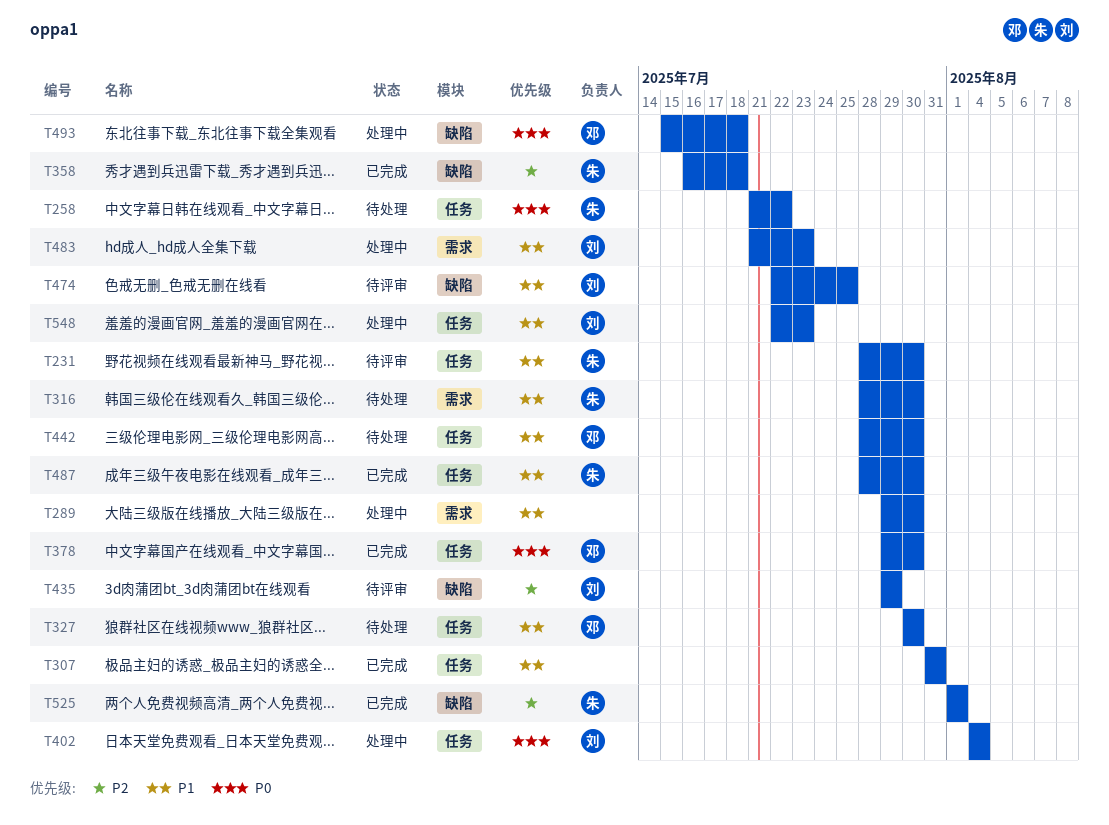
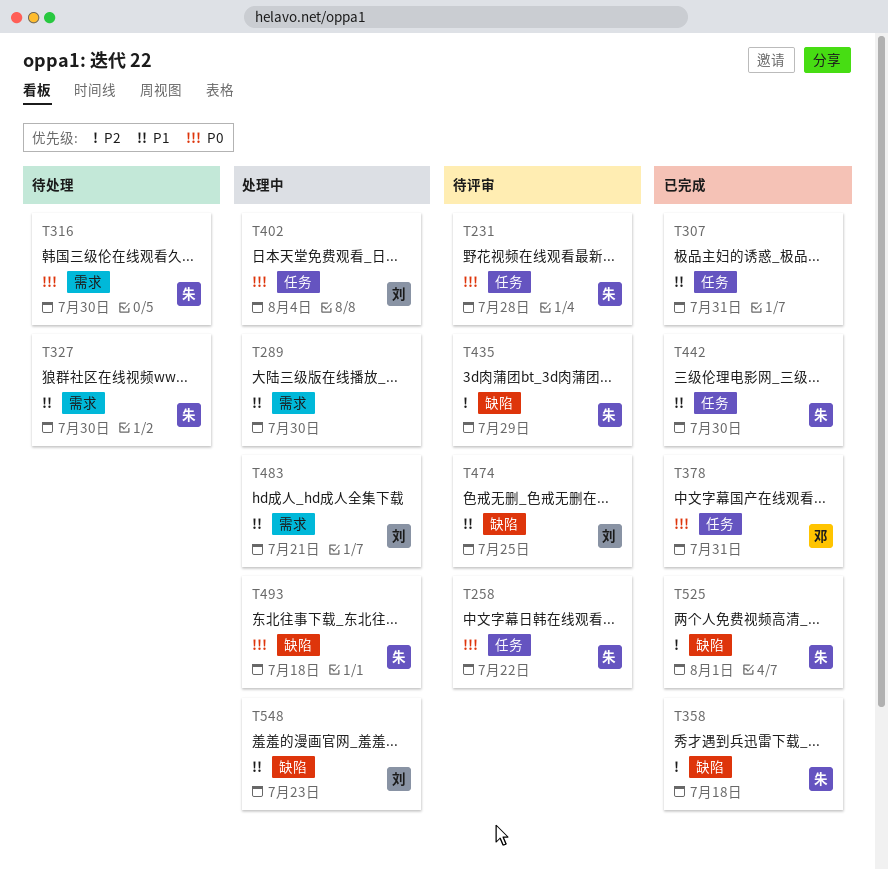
T231, priority: P1 -> P0
T231, due: Jul 30 -> Jul 28
T258, status: 待处理 -> 待评审
T316, priority: P1 -> P0
T327, owner: 邓 -> 朱
T327, label: 任务 -> 需求
T378, due: Jul 30 -> Jul 31
T435, owner: 刘 -> 朱
T442, status: 待处理 -> 已完成
T442, owner: 邓 -> 朱
T483, due: Jul 23 -> Jul 21
T487: present -> none
T493, owner: 邓 -> 朱
T548, label: 任务 -> 缺陷

